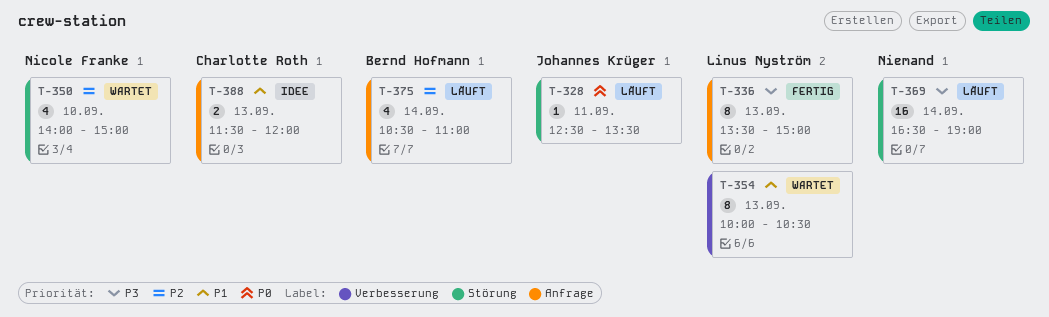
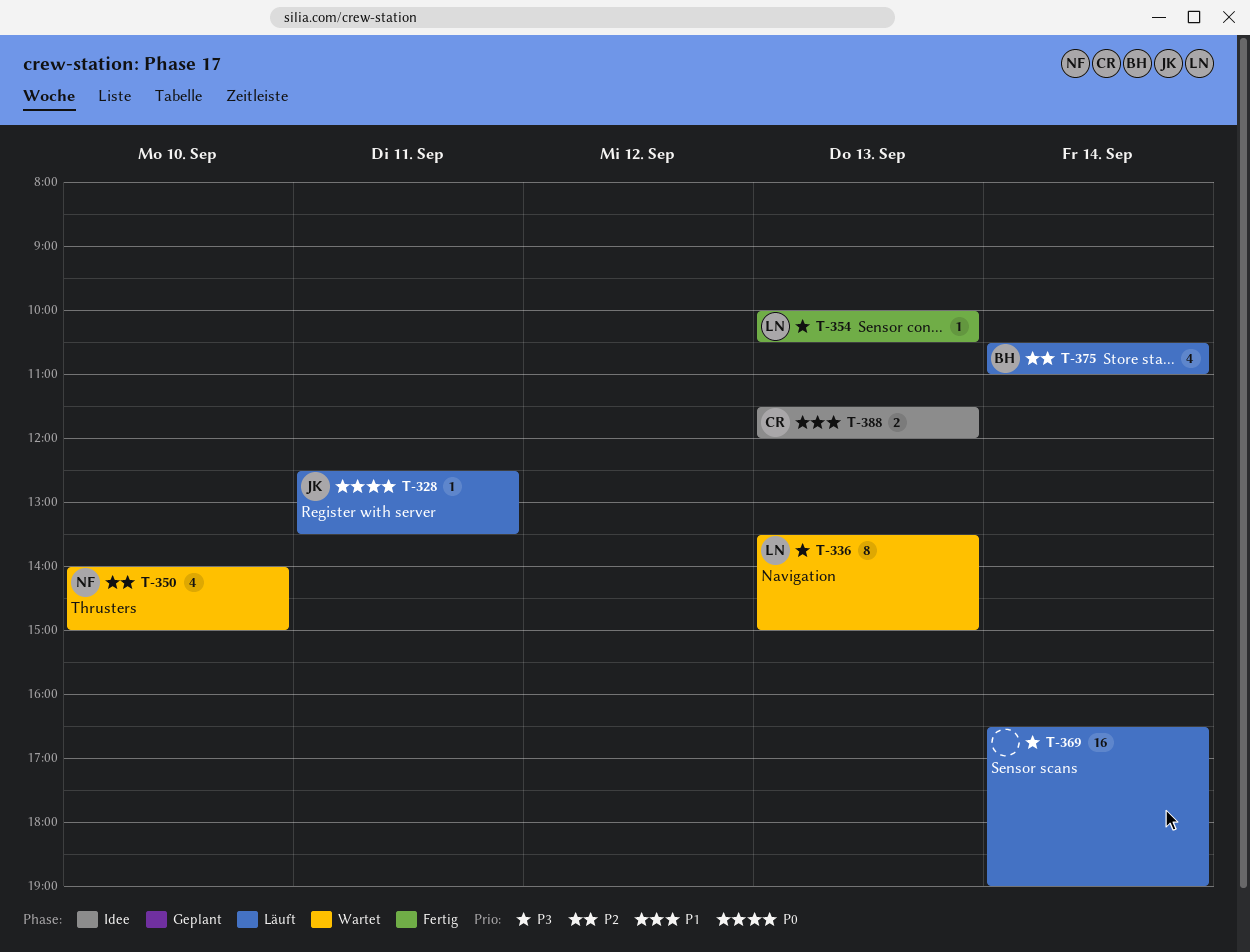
T-336, status: Fertig -> Wartet
T-354, status: Wartet -> Fertig
T-354, priority: P1 -> P3
T-354, estimate: 8 -> 1

